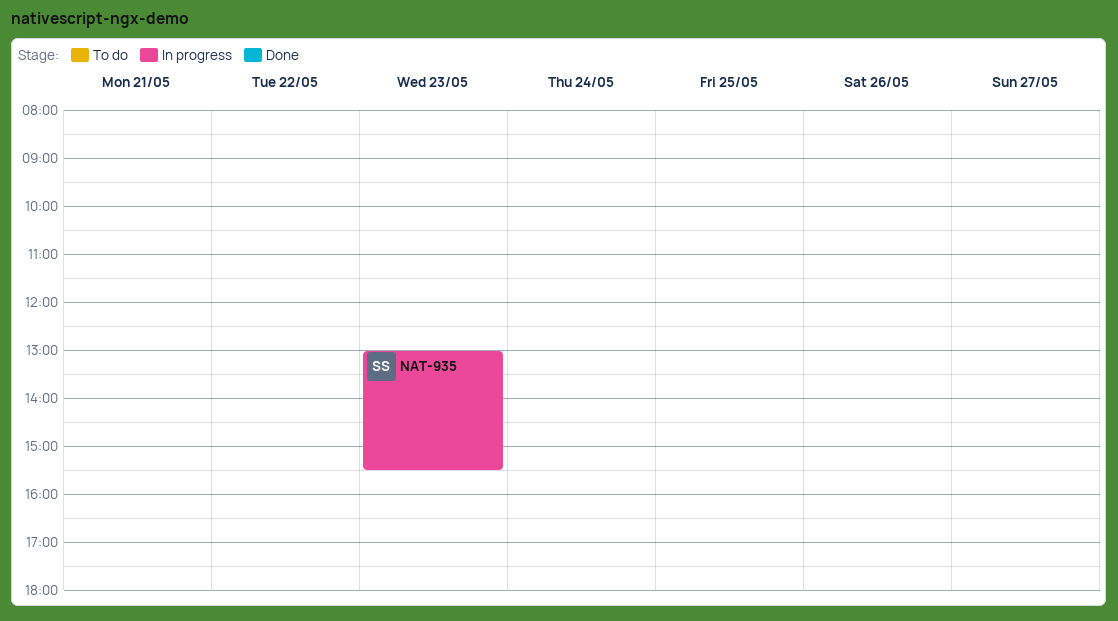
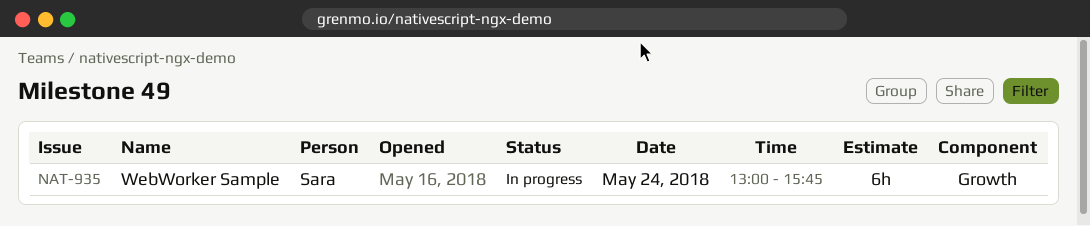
NAT-935, day: May 23 -> May 24
NAT-935, ends: 15:30 -> 15:45

